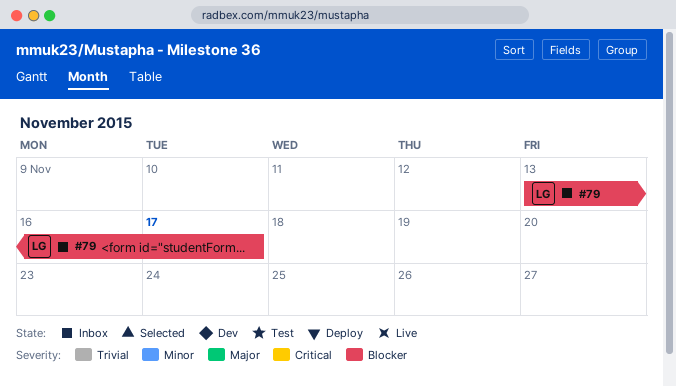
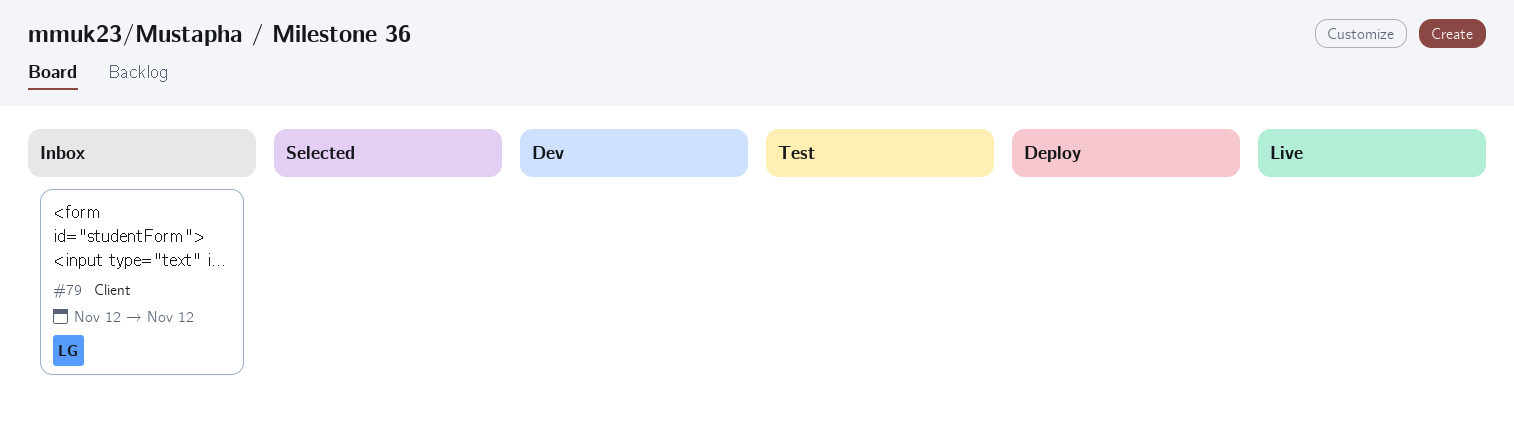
#79, start: Nov 13 -> Nov 12
#79, due: Nov 17 -> Nov 12

